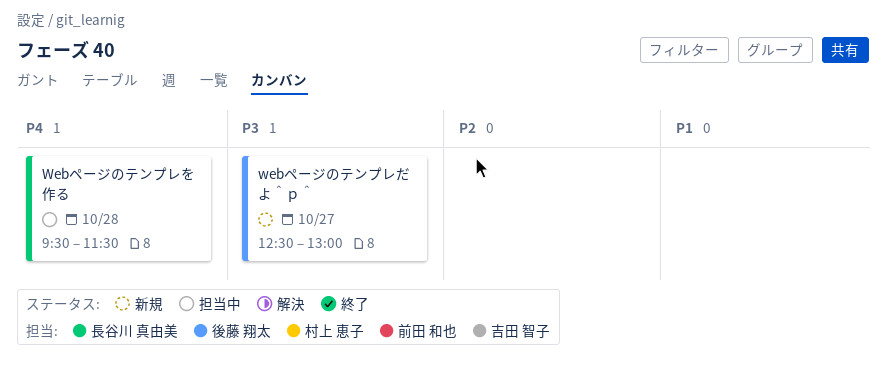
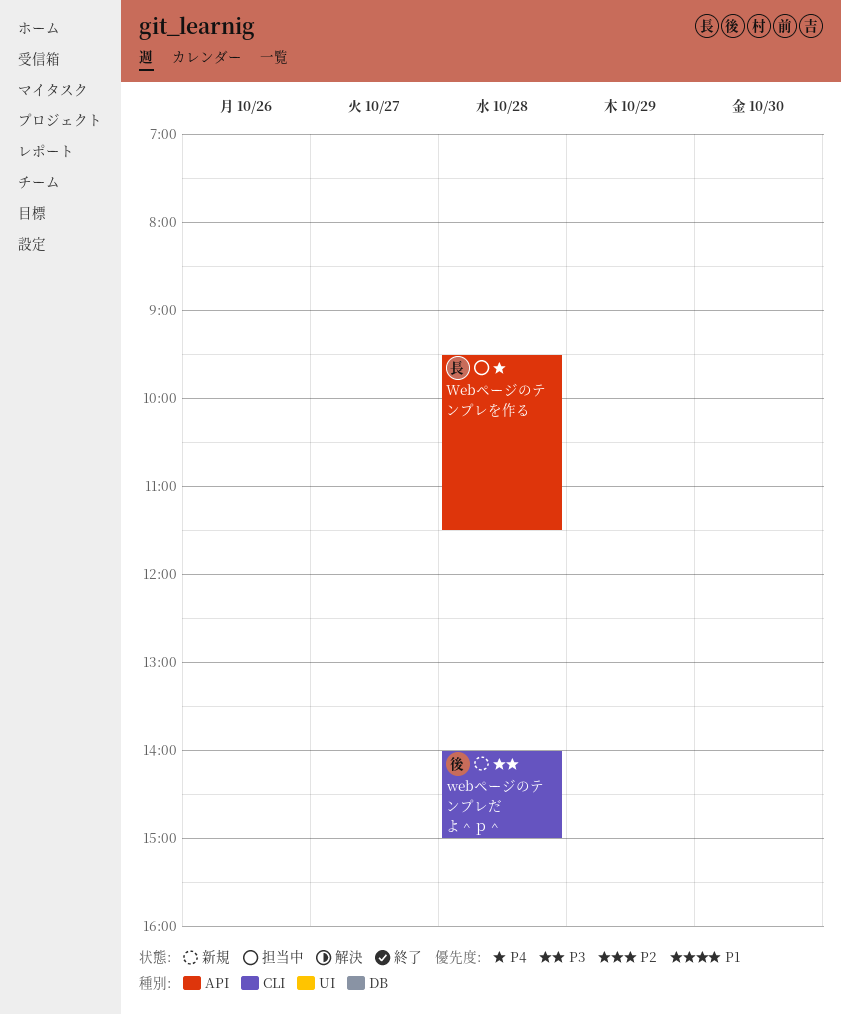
webページのテンプレだよ＾ｐ＾, day: Oct 27 -> Oct 28
webページのテンプレだよ＾ｐ＾, begins: 12:30 -> 14:00
webページのテンプレだよ＾ｐ＾, ends: 13:00 -> 15:00

